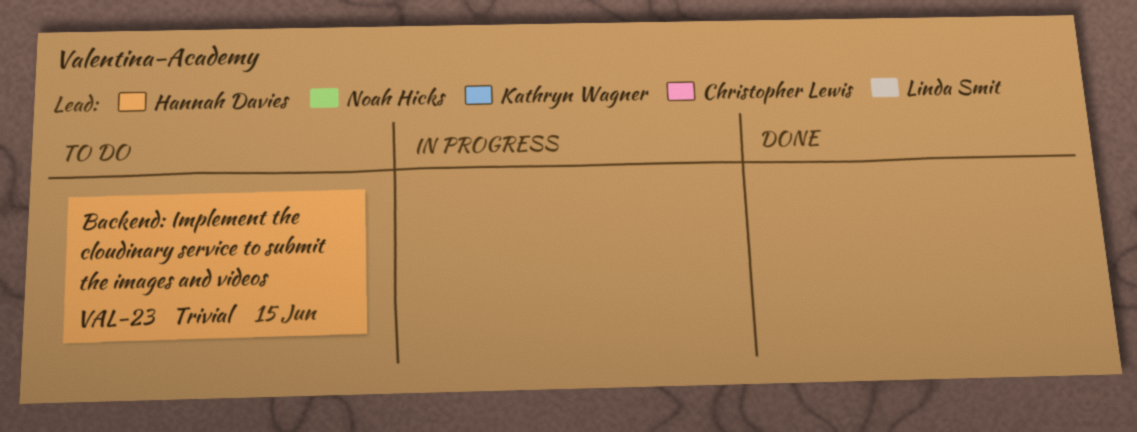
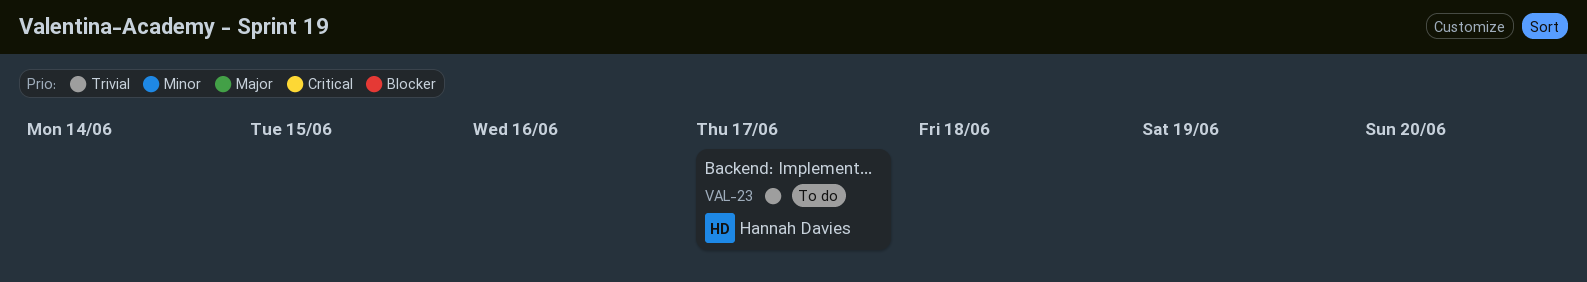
VAL-23, due: Jun 15 -> Jun 17

